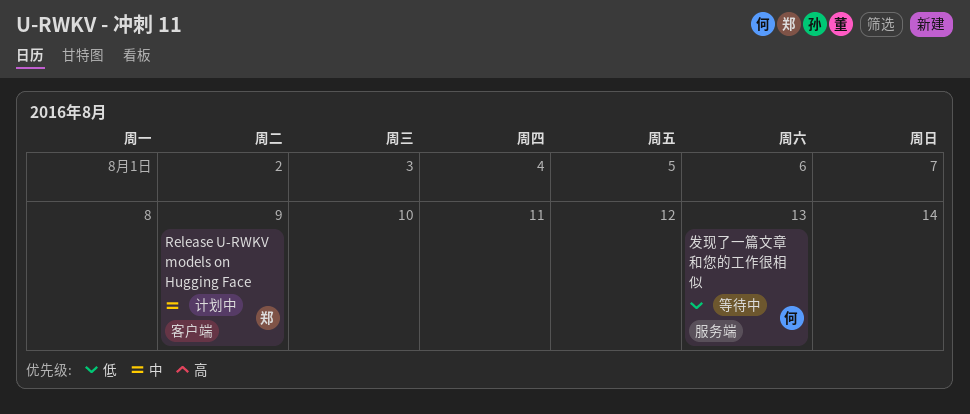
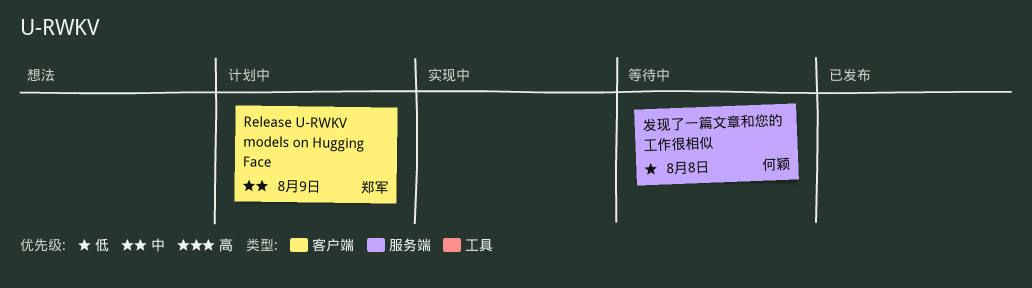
发现了一篇文章和您的工作很相似, due: Aug 13 -> Aug 8

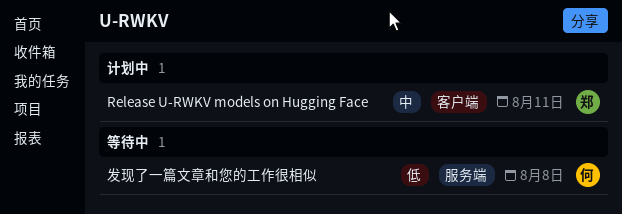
Release U-RWKV models on Hugging Face, due: Aug 9 -> Aug 11

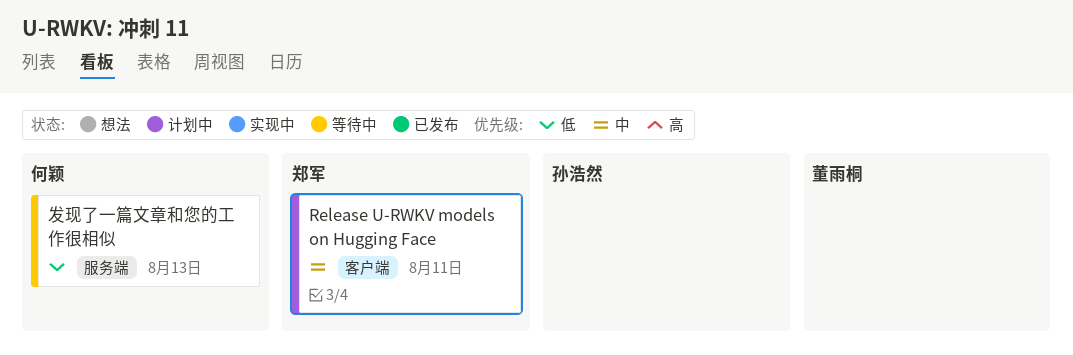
发现了一篇文章和您的工作很相似, due: Aug 8 -> Aug 13

